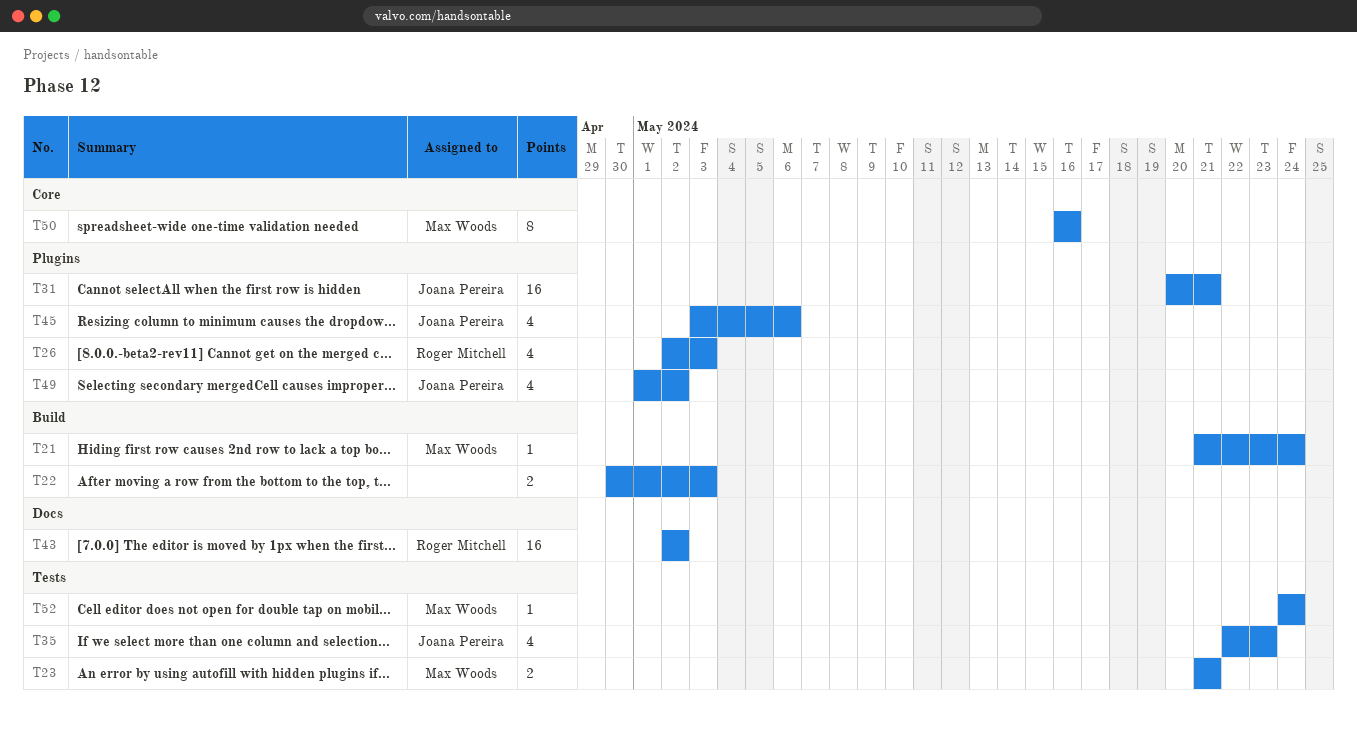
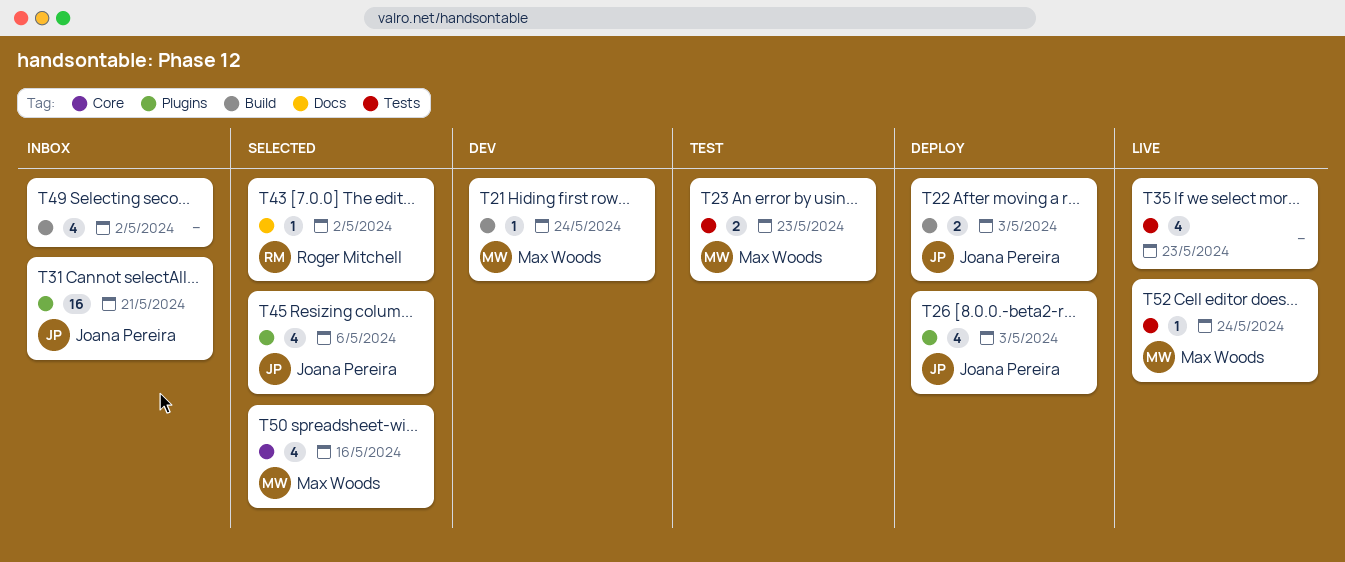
T22, owner: none -> Joana Pereira
T23, due: May 21 -> May 23
T26, owner: Roger Mitchell -> Joana Pereira
T35, owner: Joana Pereira -> none
T43, estimate: 16 -> 1
T49, owner: Joana Pereira -> none
T49, label: Plugins -> Build
T50, estimate: 8 -> 4

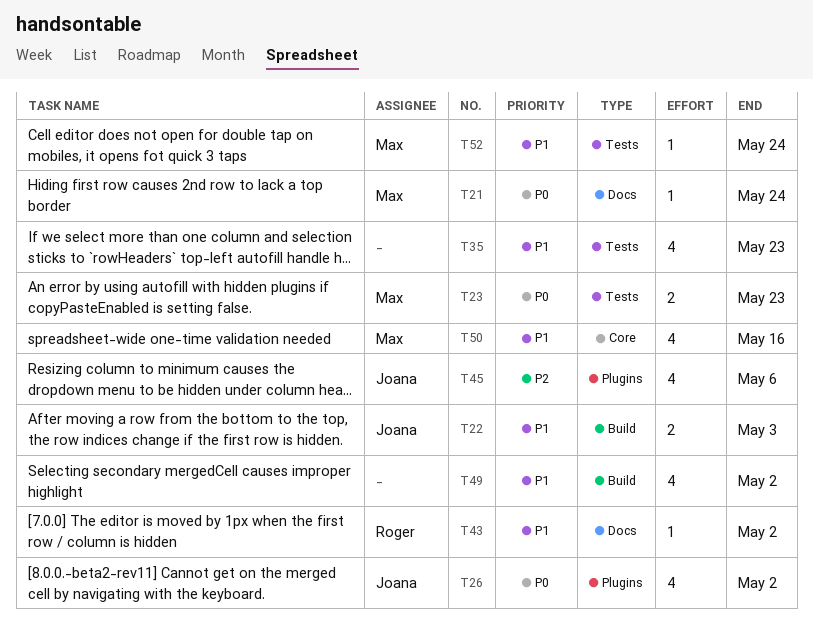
T21, label: Build -> Docs
T26, due: May 3 -> May 2
T31: present -> none

